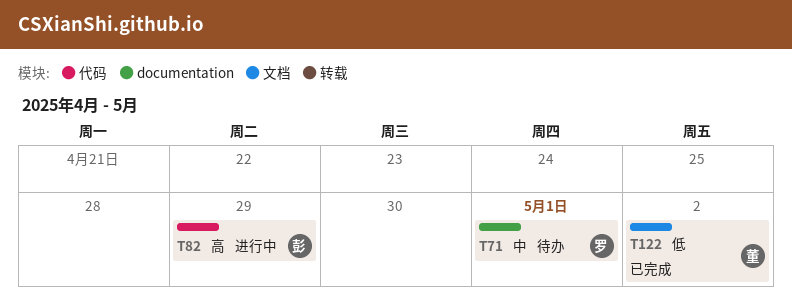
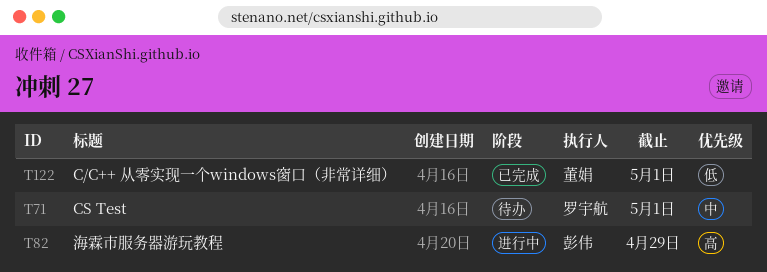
T122, due: May 2 -> May 1

